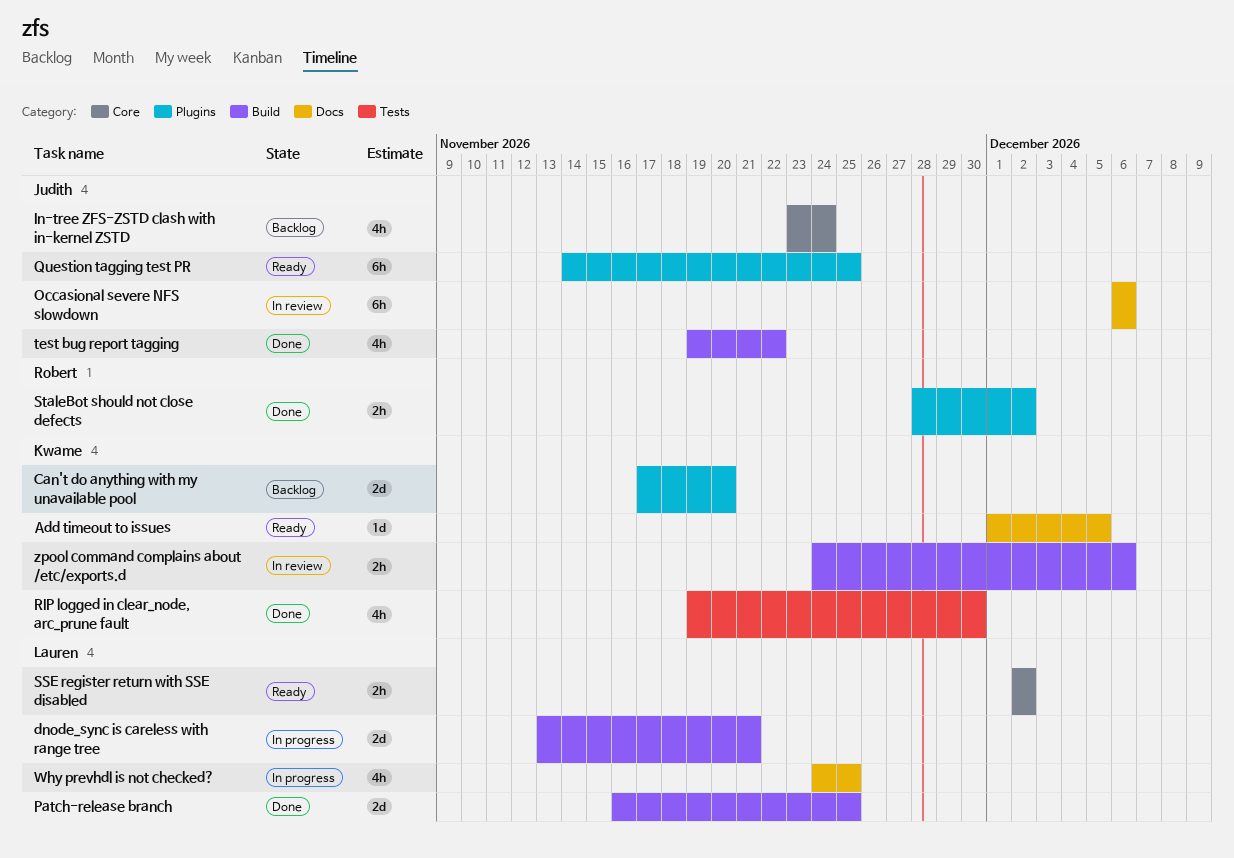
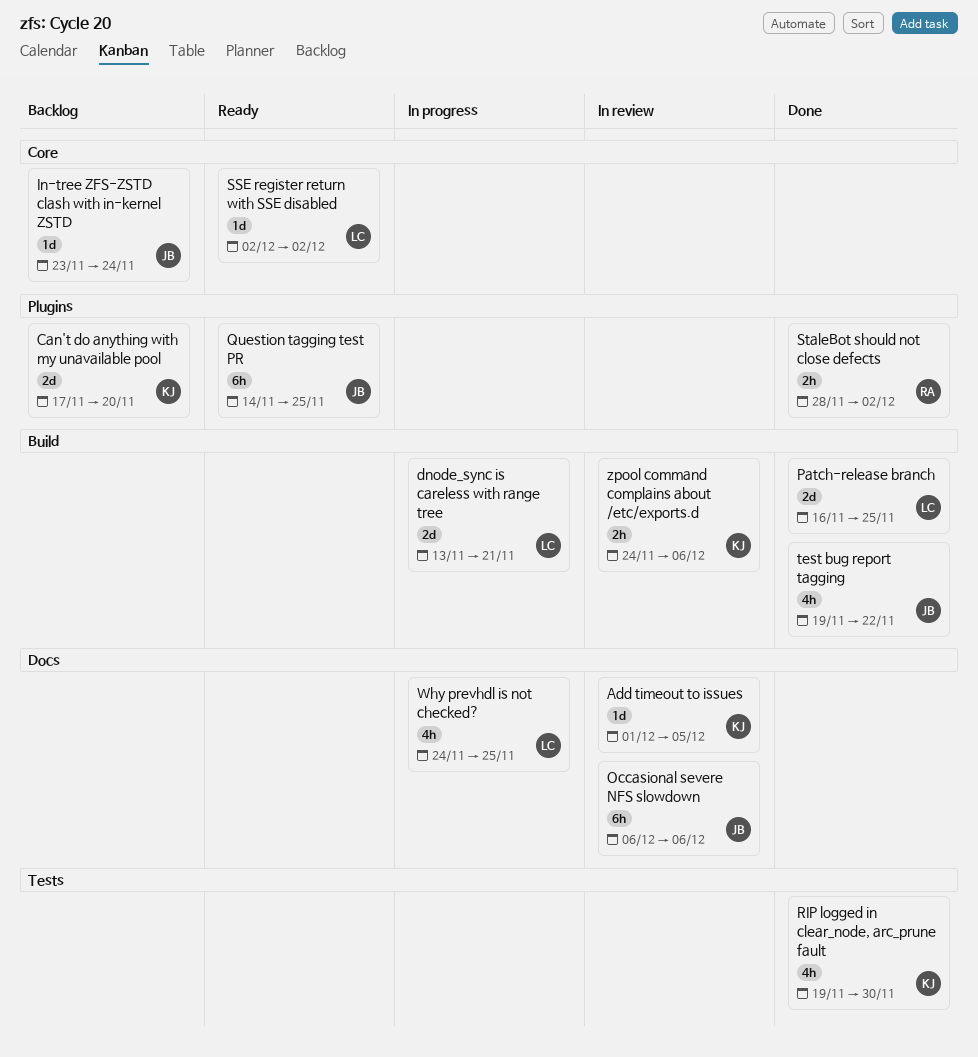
Add timeout to issues, status: Ready -> In review
In-tree ZFS-ZSTD clash with in-kernel ZSTD, estimate: 4h -> 1d
SSE register return with SSE disabled, estimate: 2h -> 1d

